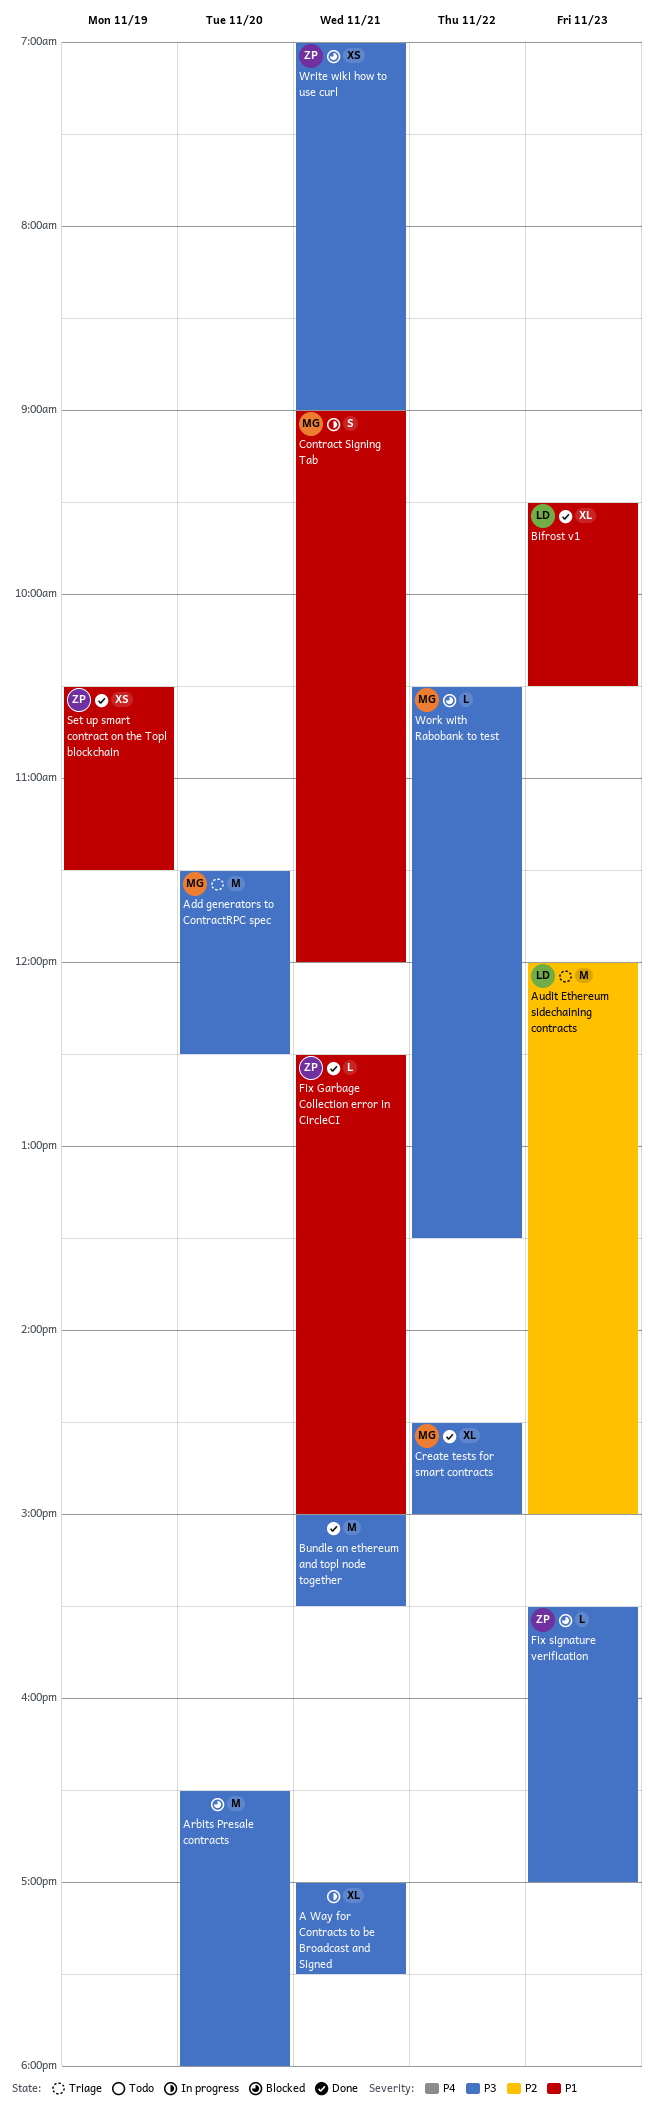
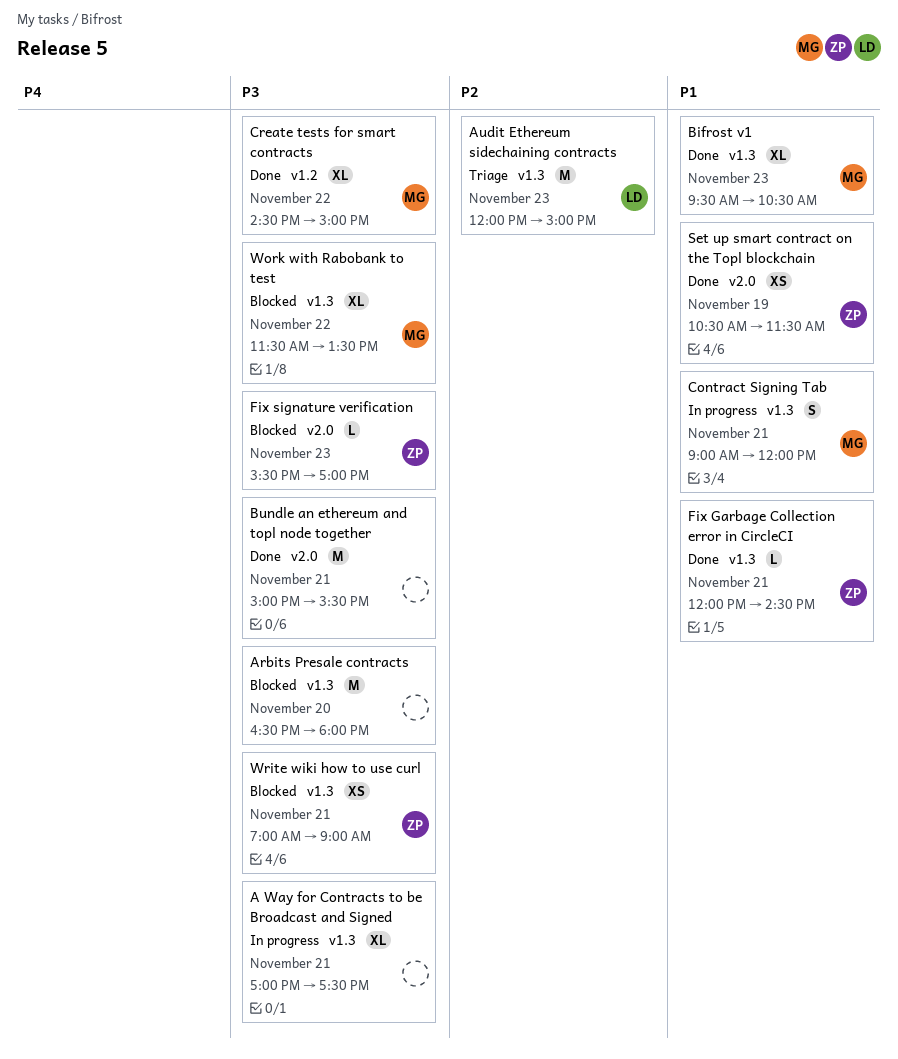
Add generators to ContractRPC spec: present -> none
Bifrost v1, owner: LD -> MG
Fix Garbage Collection error in CircleCI, begins: 12:30 -> 12:00
Fix Garbage Collection error in CircleCI, ends: 15:00 -> 14:30
Work with Rabobank to test, estimate: L -> XL
Work with Rabobank to test, begins: 10:30 -> 11:30

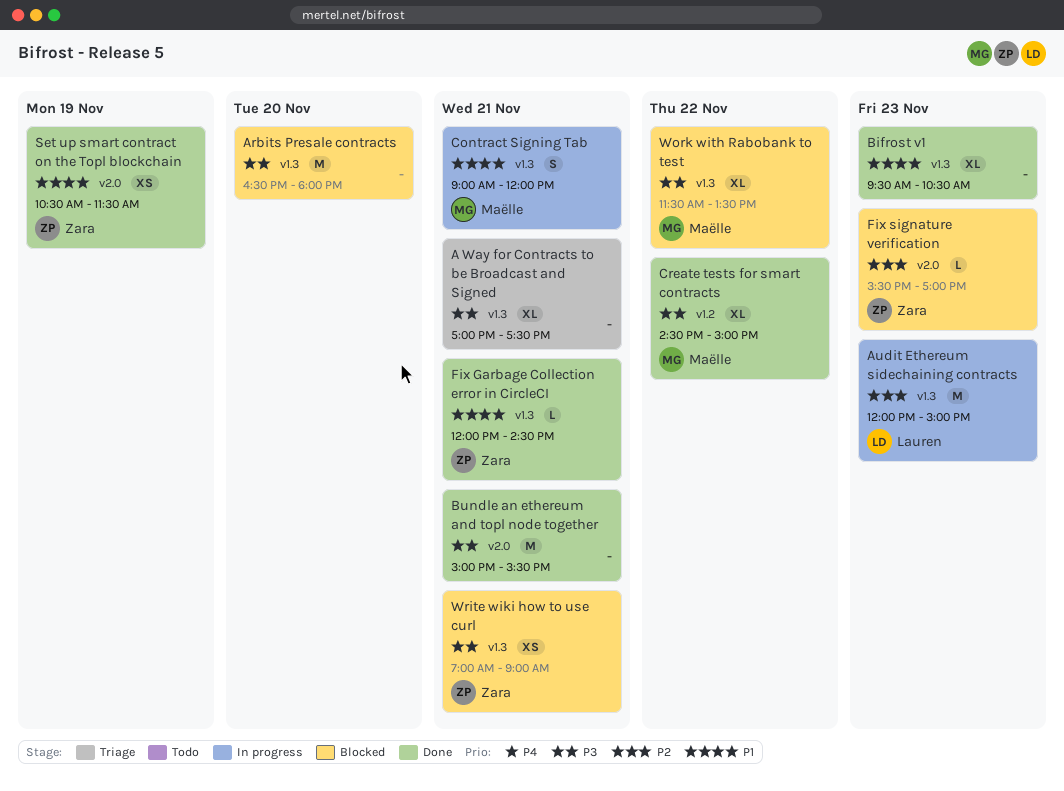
A Way for Contracts to be Broadcast and Signed, status: In progress -> Triage
Audit Ethereum sidechaining contracts, status: Triage -> In progress
Bifrost v1, owner: Maëlle -> none
Fix signature verification, priority: P3 -> P2

